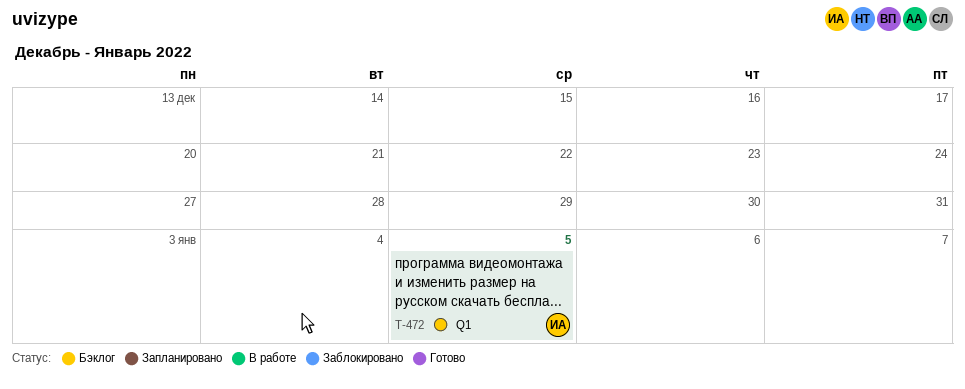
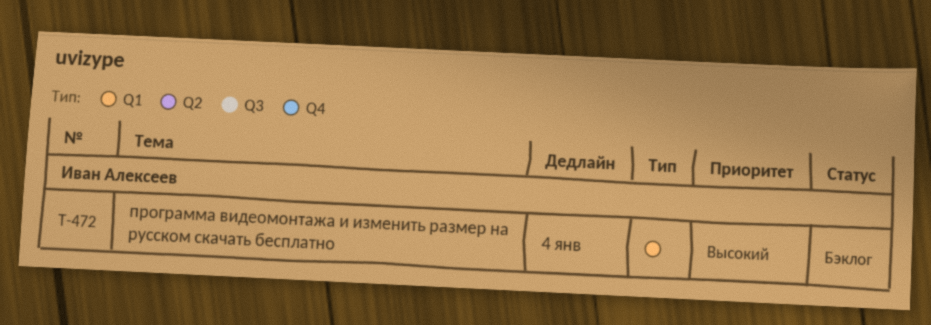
T-472, due: Jan 5 -> Jan 4

